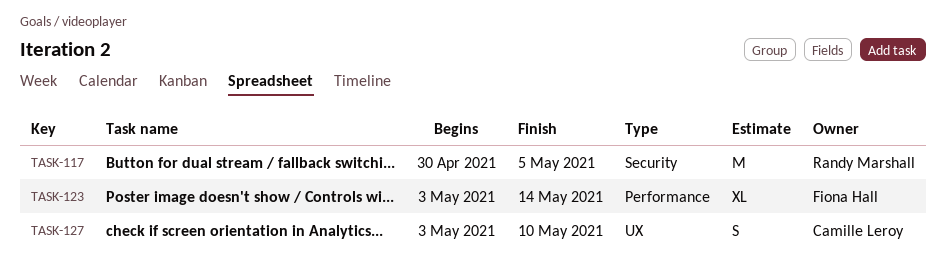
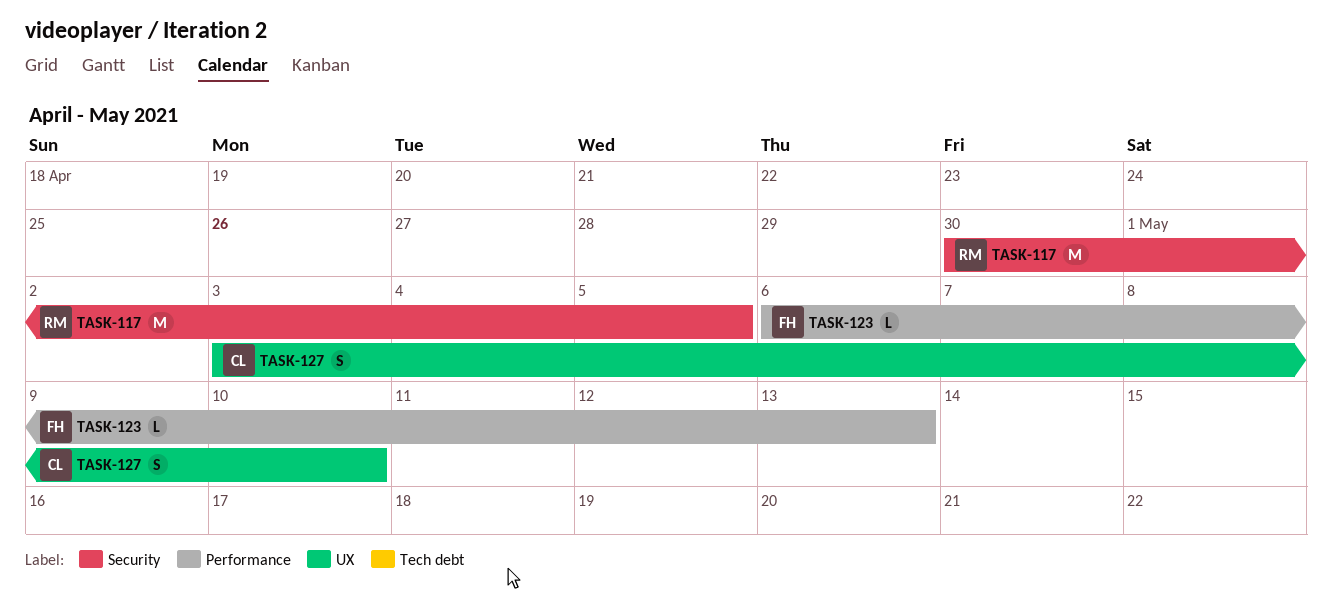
TASK-123, estimate: XL -> L
TASK-123, start: May 3 -> May 6
TASK-123, due: May 14 -> May 13

